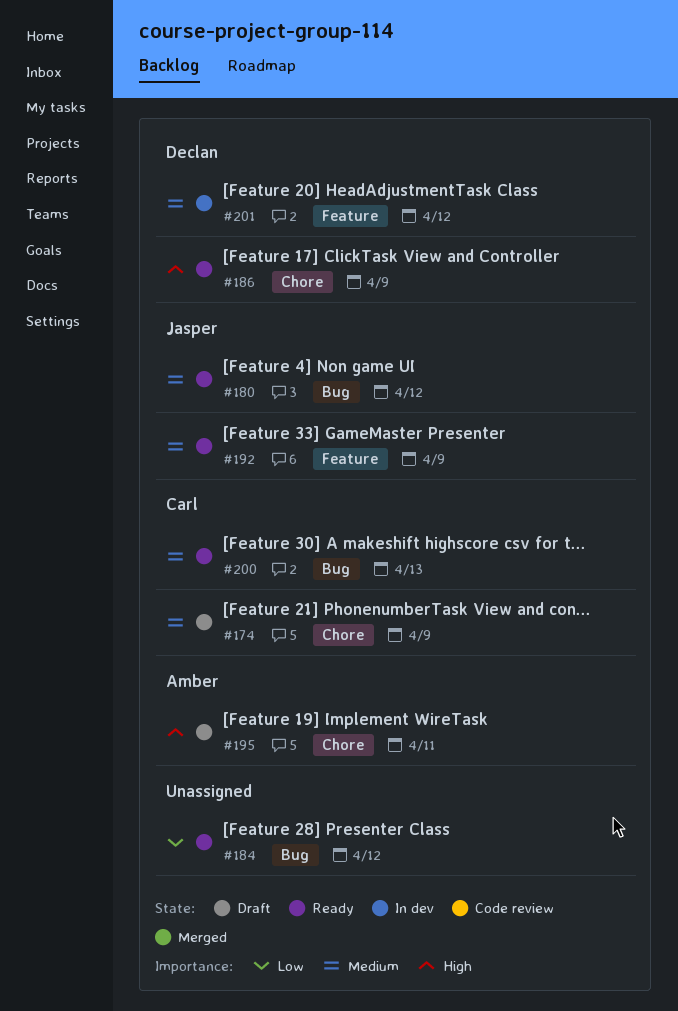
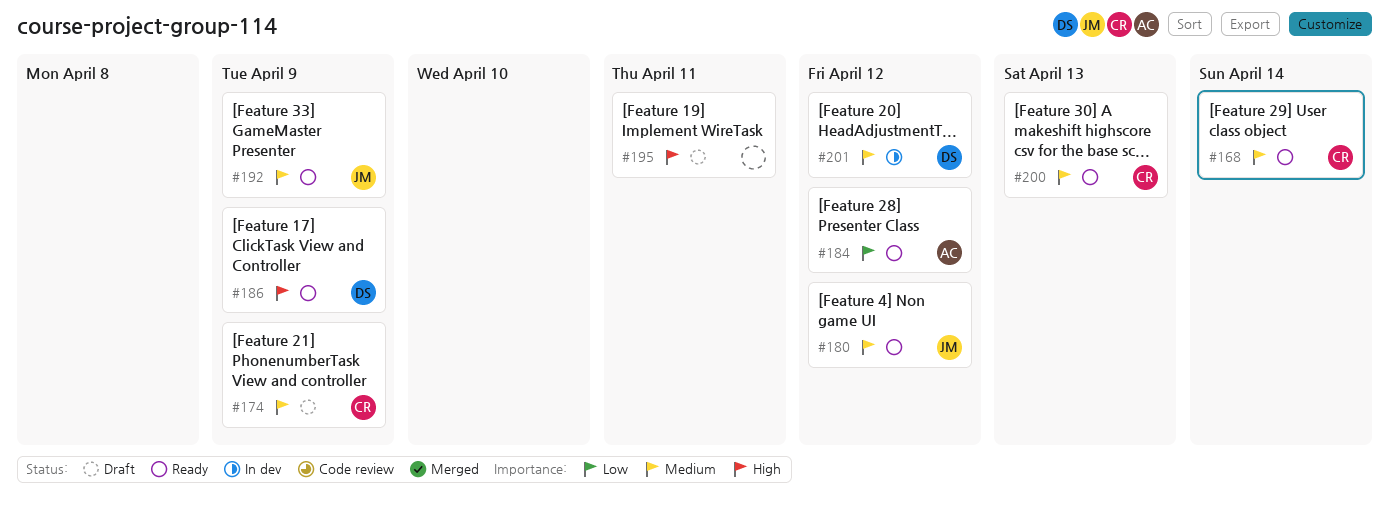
#168: none -> present
#184, owner: none -> Amber
#195, owner: Amber -> none

